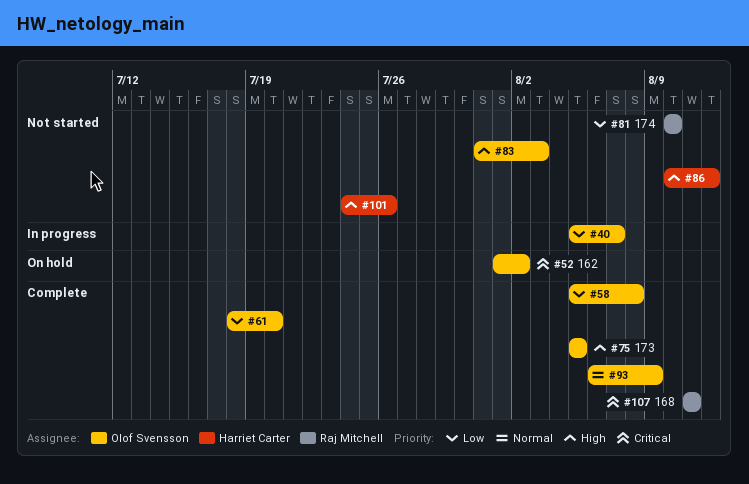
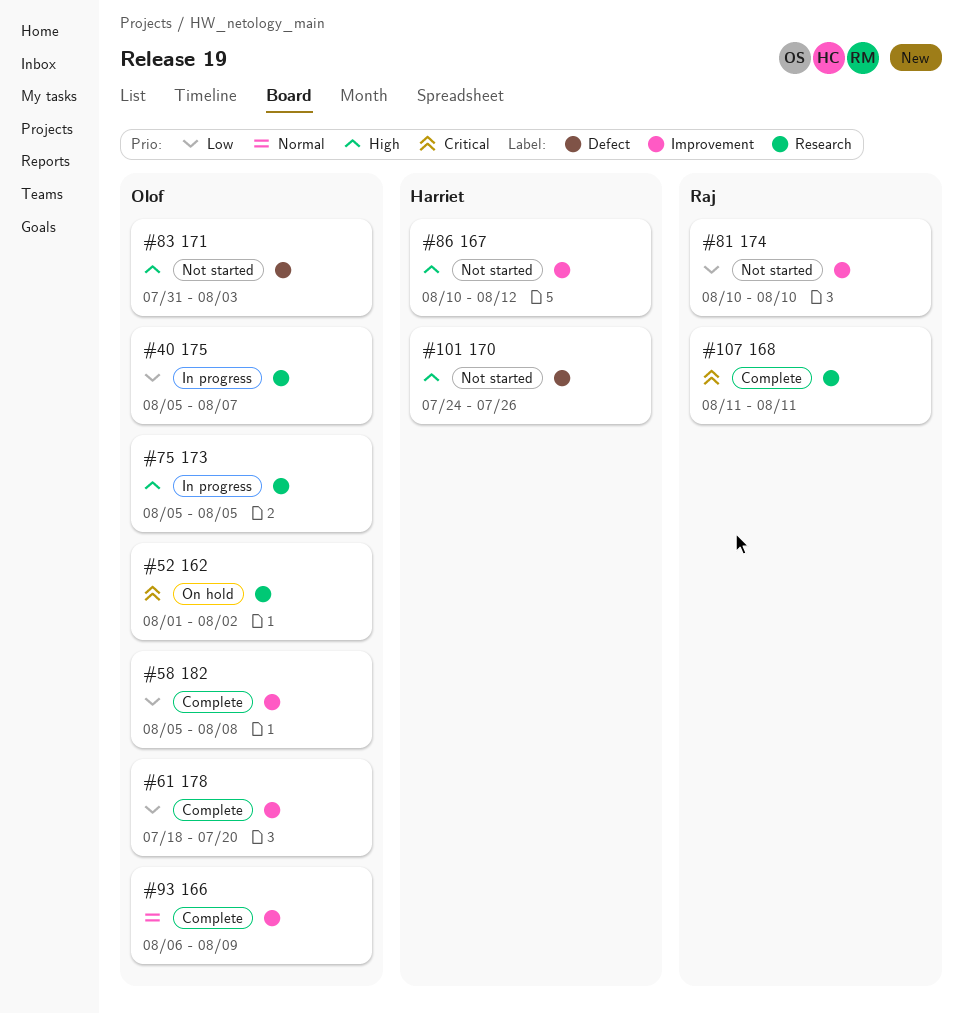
#75, status: Complete -> In progress

